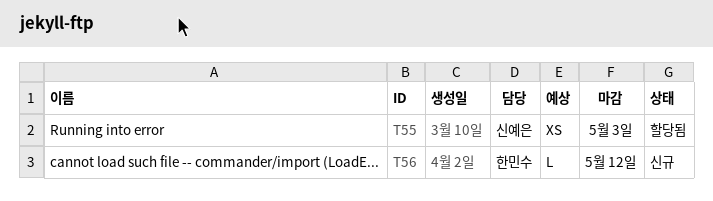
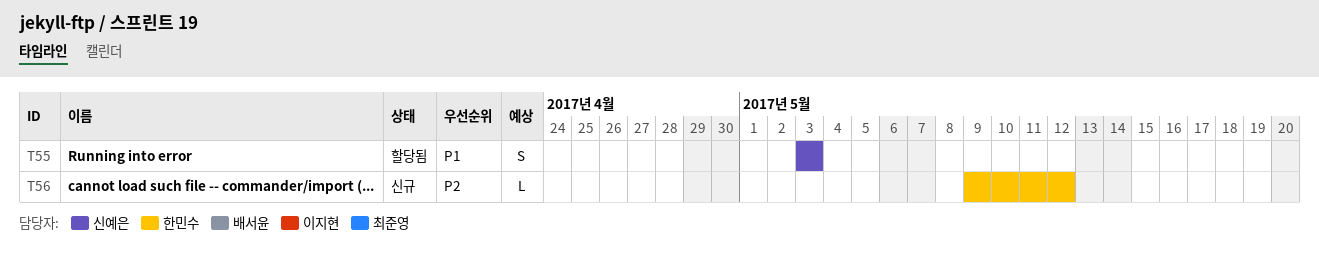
T55, estimate: XS -> S

